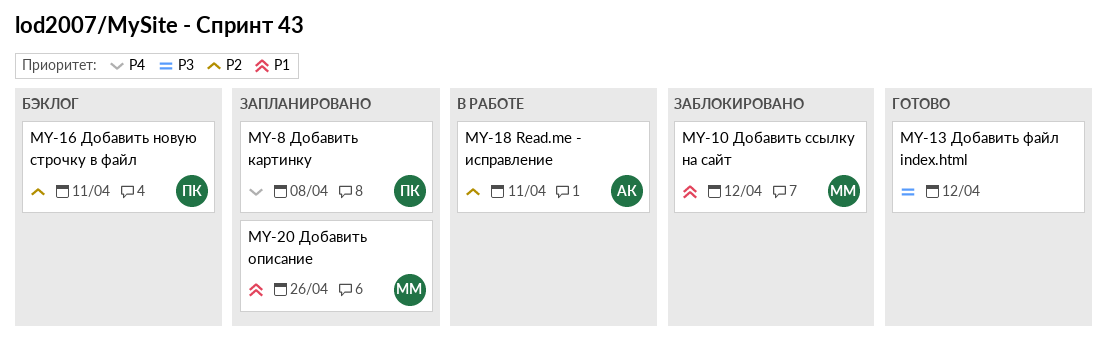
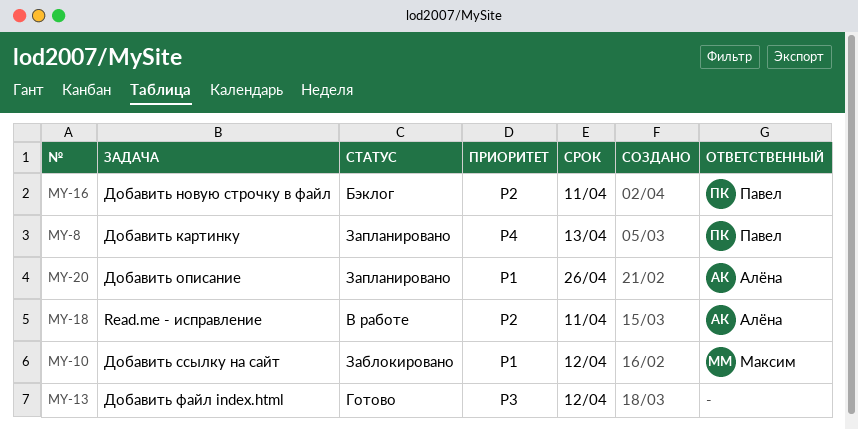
MY-8, due: Apr 8 -> Apr 13
MY-20, owner: Максим -> Алёна

